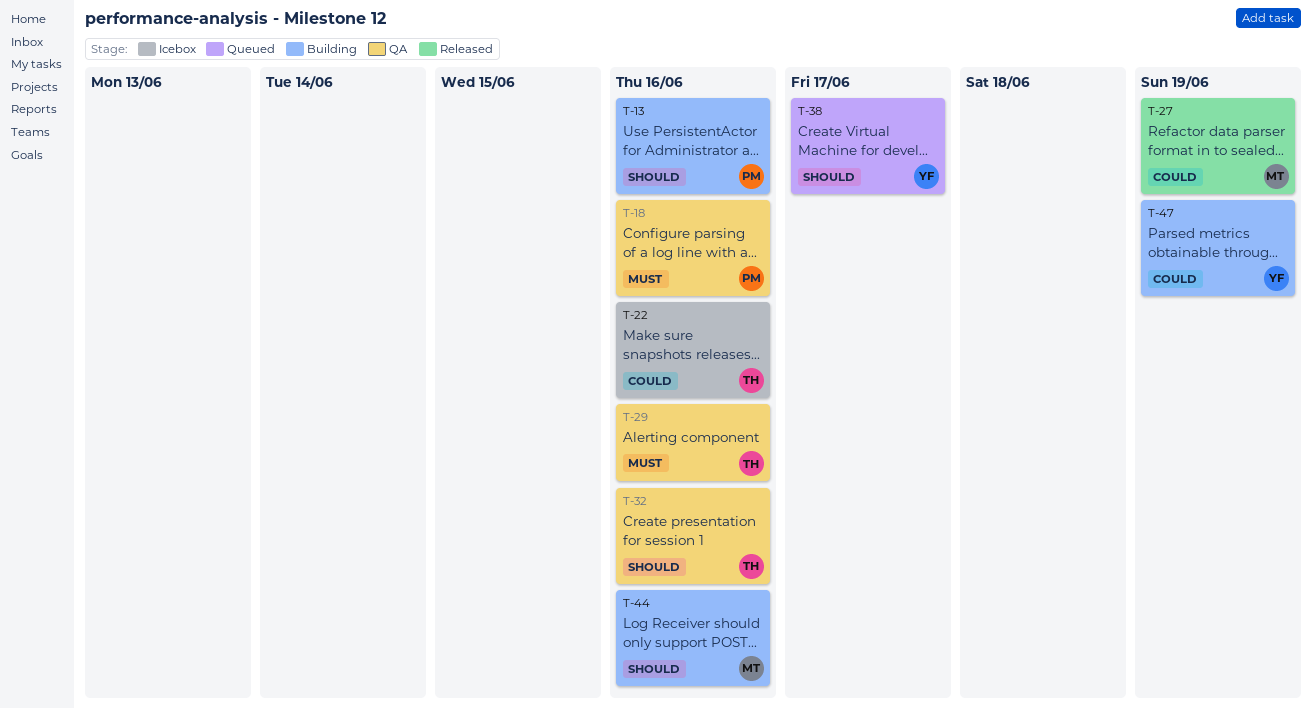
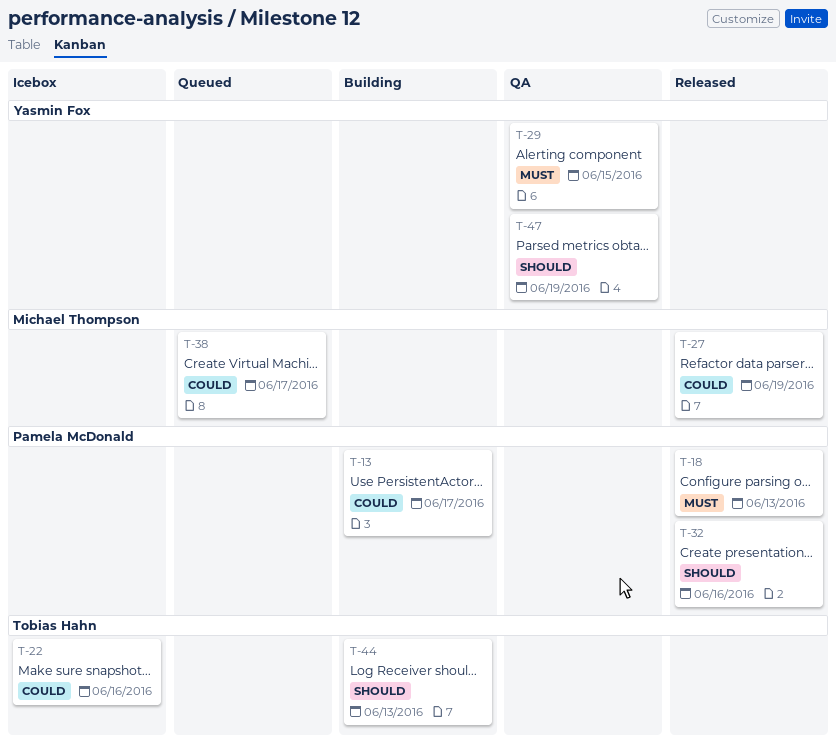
T-13, priority: Should -> Could
T-13, due: Jun 16 -> Jun 17
T-18, status: QA -> Released
T-18, due: Jun 16 -> Jun 13
T-29, owner: Tobias Hahn -> Yasmin Fox
T-29, due: Jun 16 -> Jun 15
T-32, status: QA -> Released
T-32, owner: Tobias Hahn -> Pamela McDonald
T-38, owner: Yasmin Fox -> Michael Thompson
T-38, priority: Should -> Could
T-44, owner: Michael Thompson -> Tobias Hahn
T-44, due: Jun 16 -> Jun 13
T-47, status: Building -> QA
T-47, priority: Could -> Should

